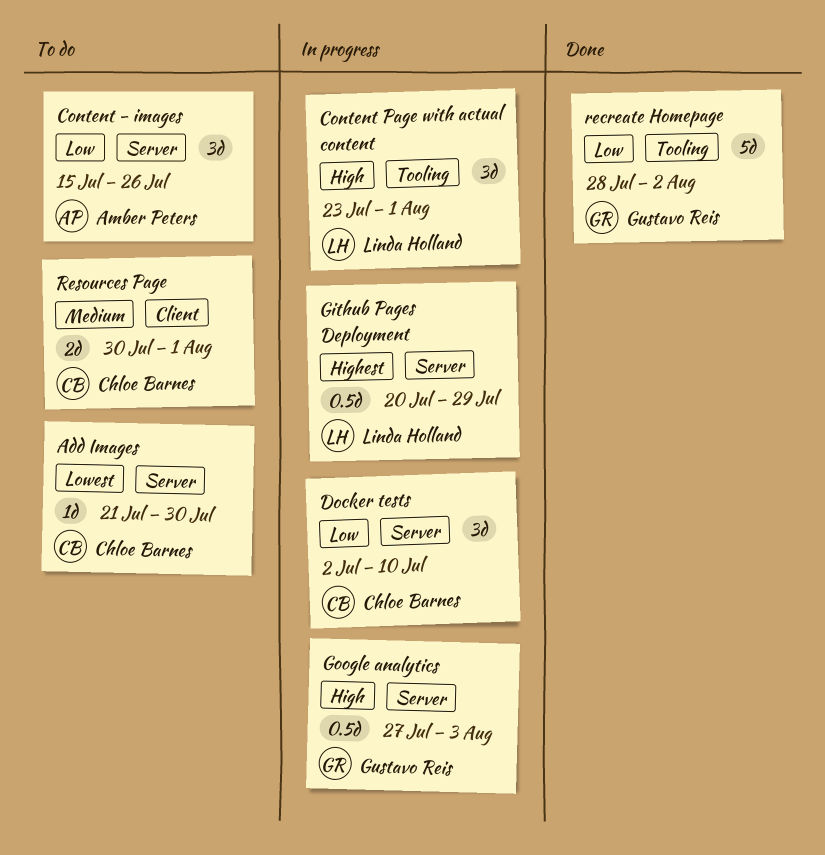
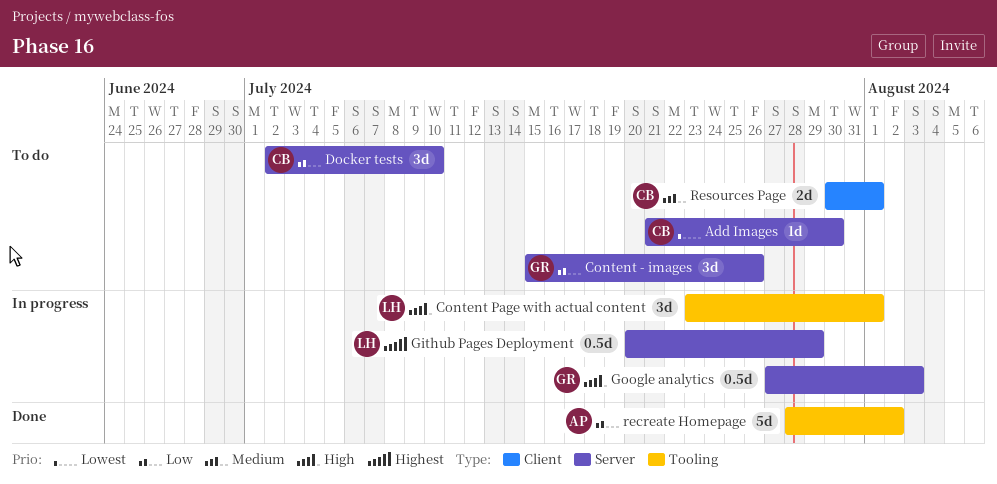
Content - images, owner: Amber Peters -> Gustavo Reis
Docker tests, status: In progress -> To do
recreate Homepage, owner: Gustavo Reis -> Amber Peters

